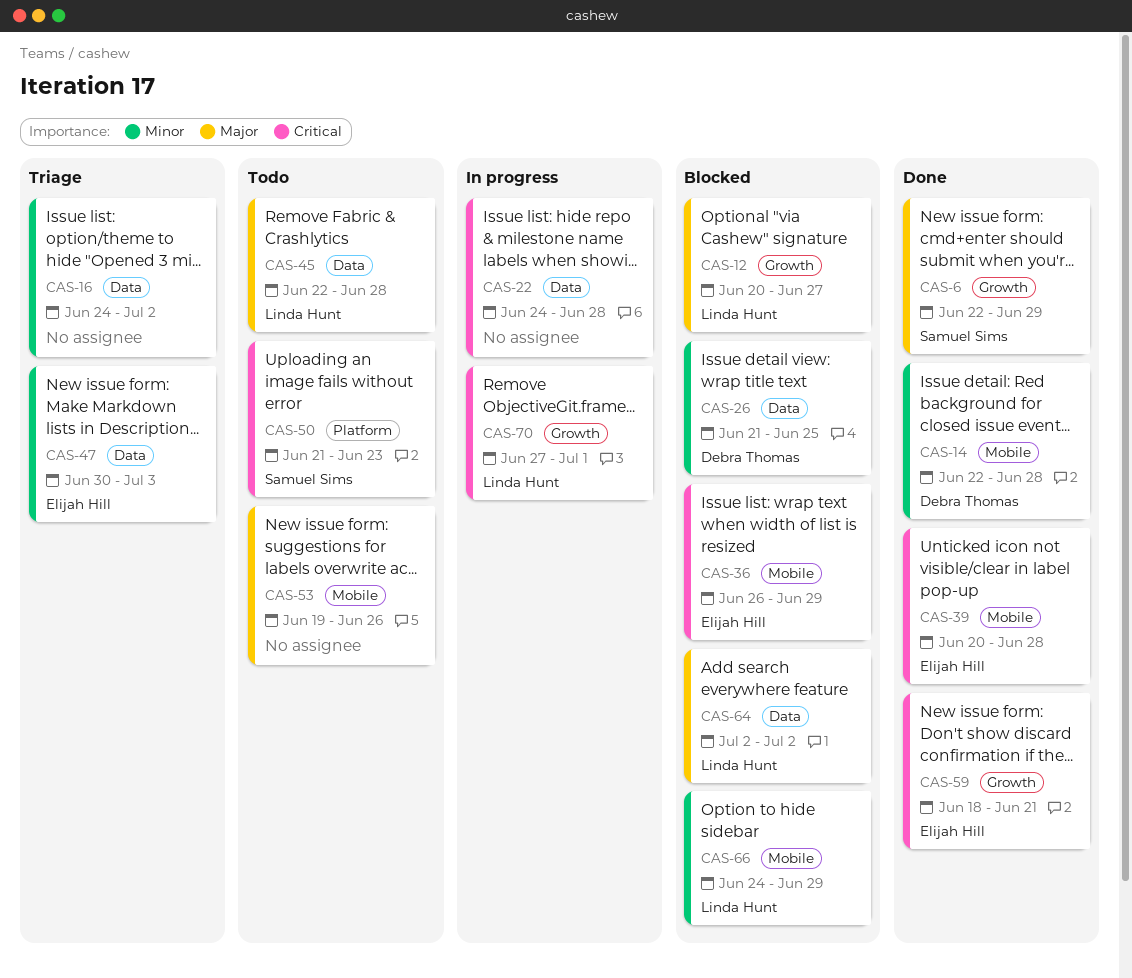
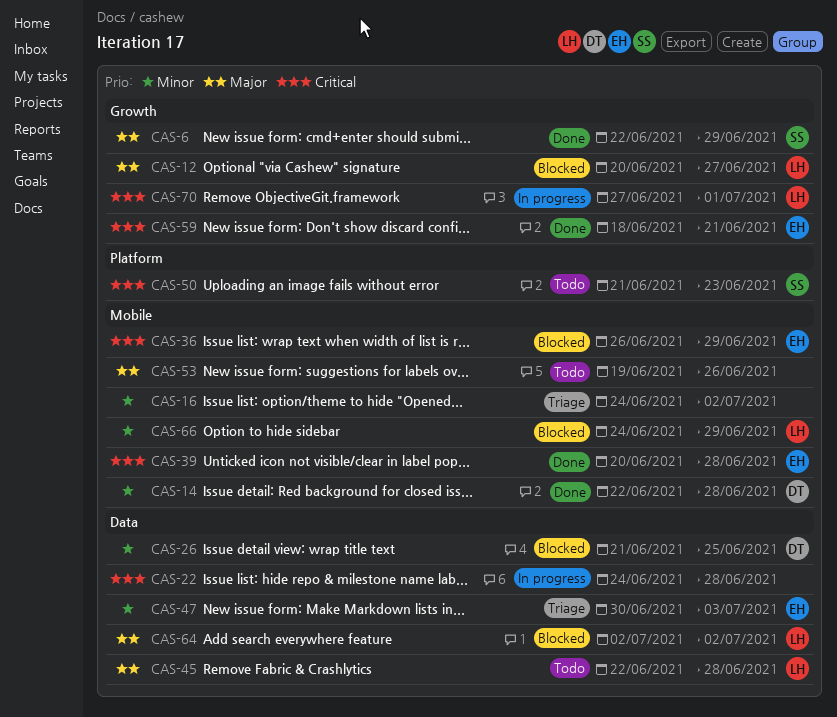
CAS-16, label: Data -> Mobile

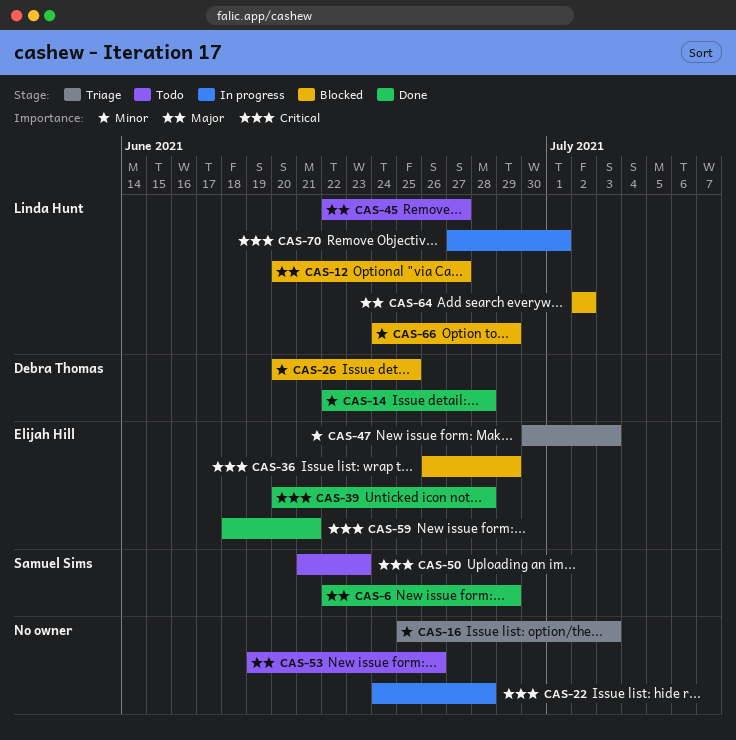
CAS-16, start: Jun 24 -> Jun 25
CAS-16, due: Jul 2 -> Jul 3
CAS-26, start: Jun 21 -> Jun 20
CAS-45, due: Jun 28 -> Jun 27

